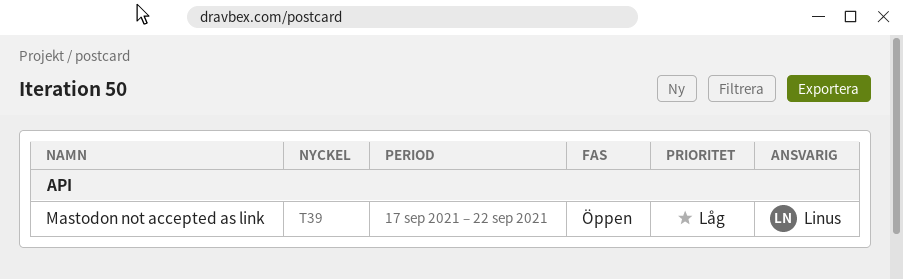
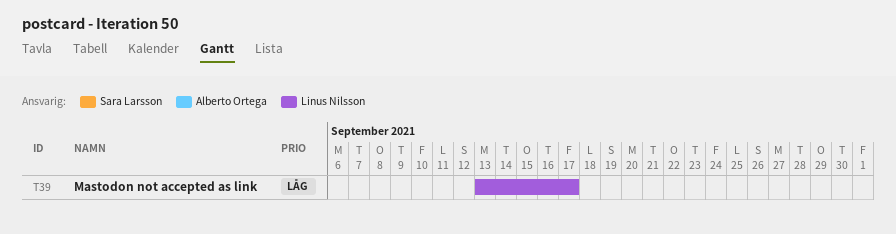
T39, start: Sep 17 -> Sep 13
T39, due: Sep 22 -> Sep 17

